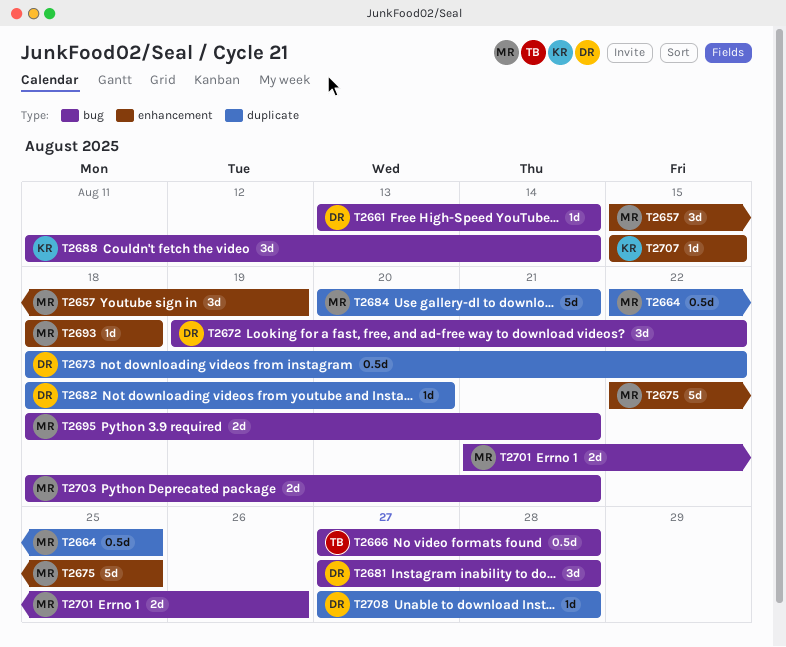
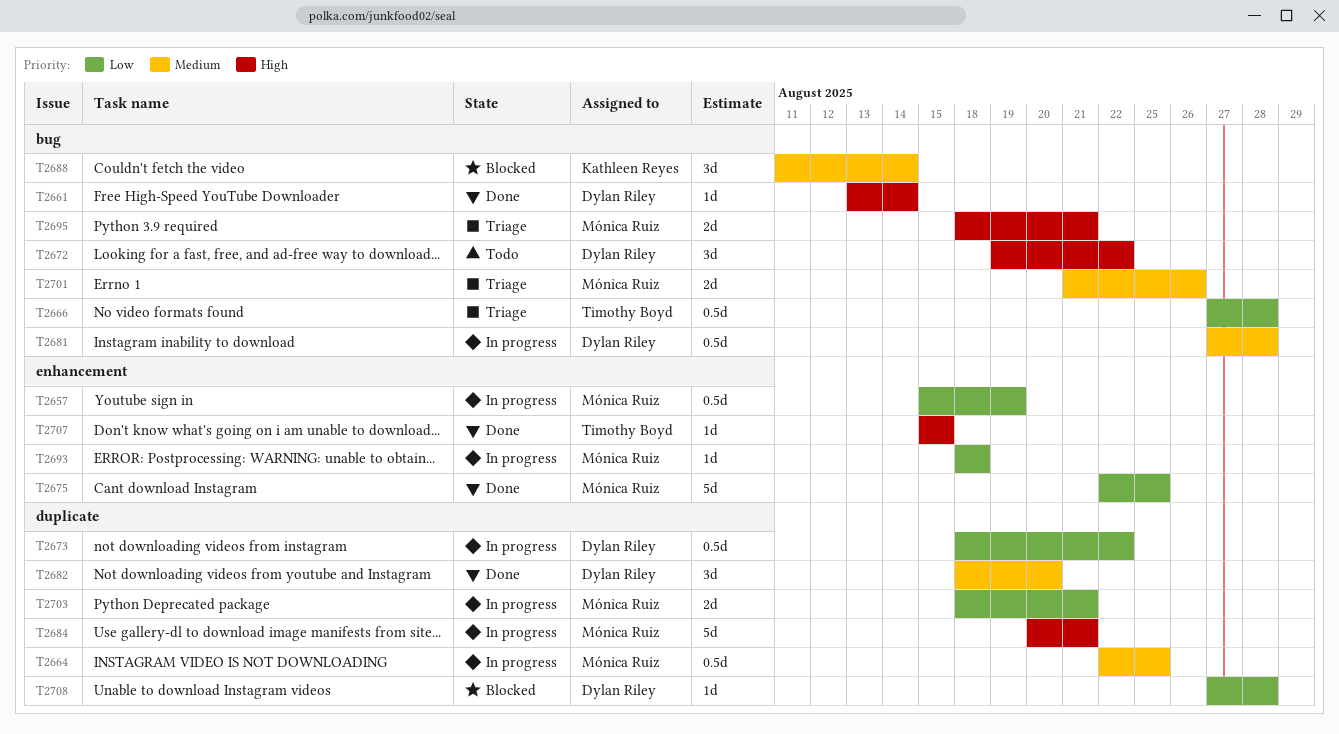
T2657, estimate: 3d -> 0.5d
T2681, estimate: 3d -> 0.5d
T2682, estimate: 1d -> 3d
T2703, label: bug -> duplicate
T2707, owner: Kathleen Reyes -> Timothy Boyd

